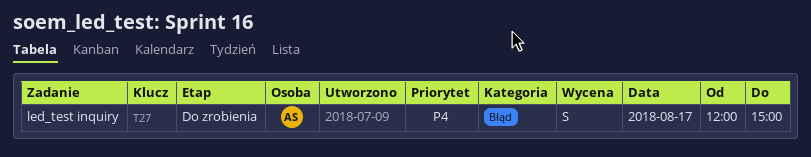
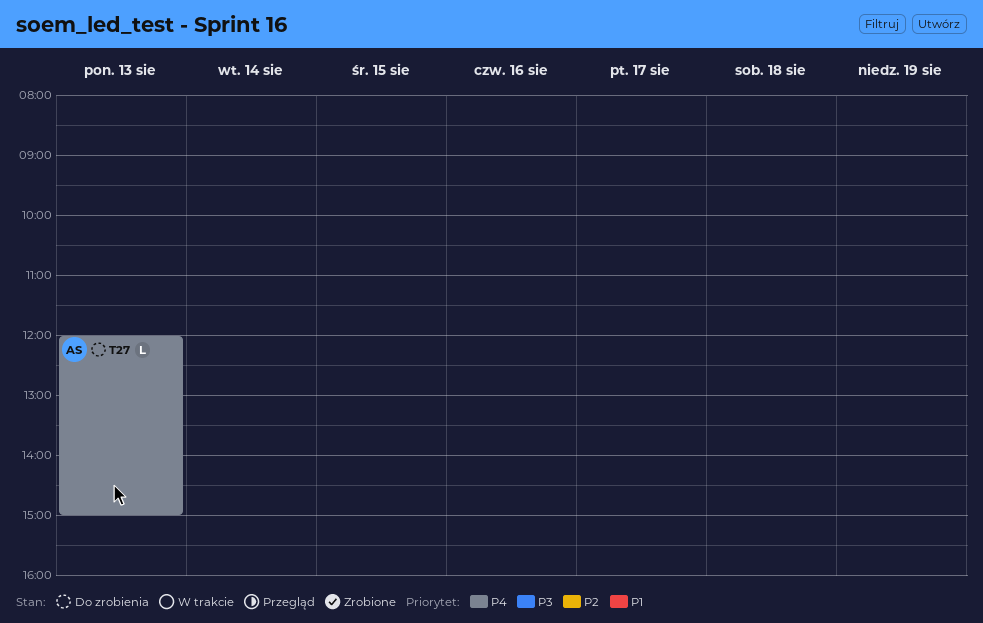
T27, estimate: S -> L
T27, day: Aug 17 -> Aug 13

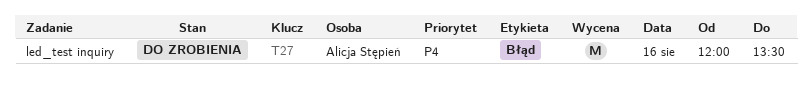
T27, estimate: L -> M
T27, day: Aug 13 -> Aug 16
T27, ends: 15:00 -> 13:30

